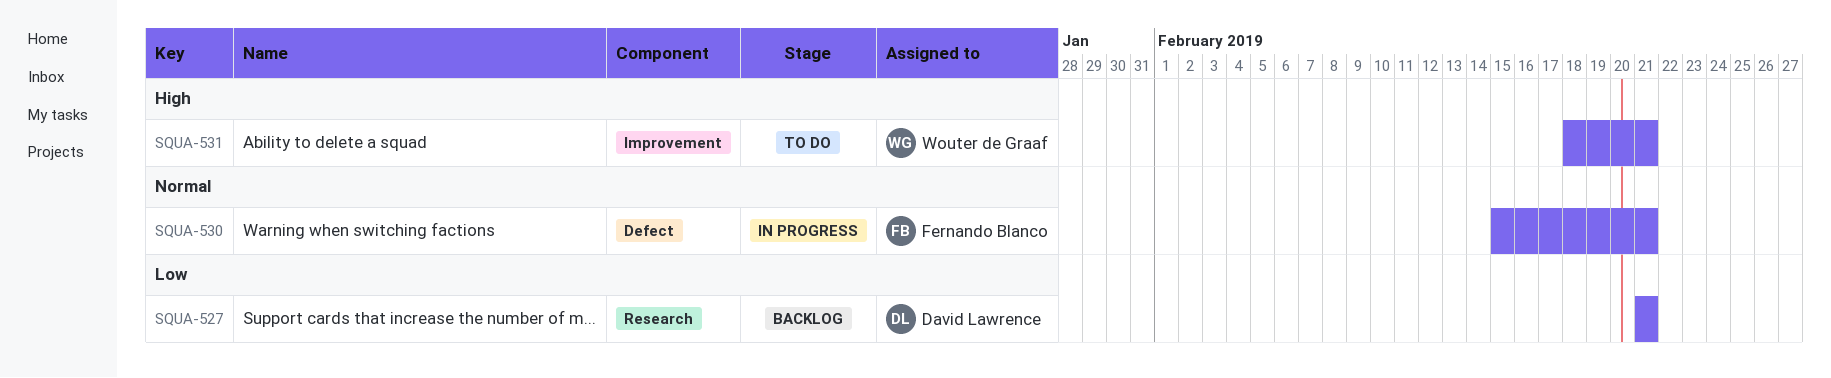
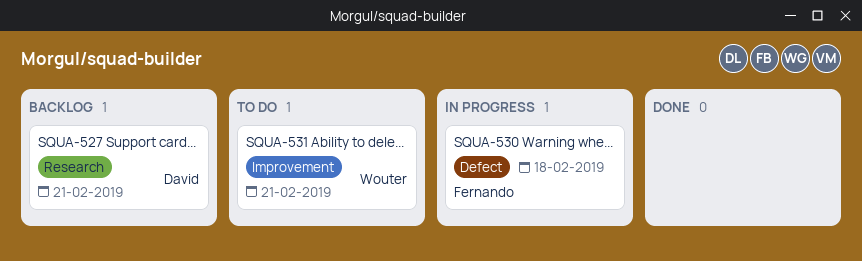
SQUA-530, due: Feb 21 -> Feb 18

